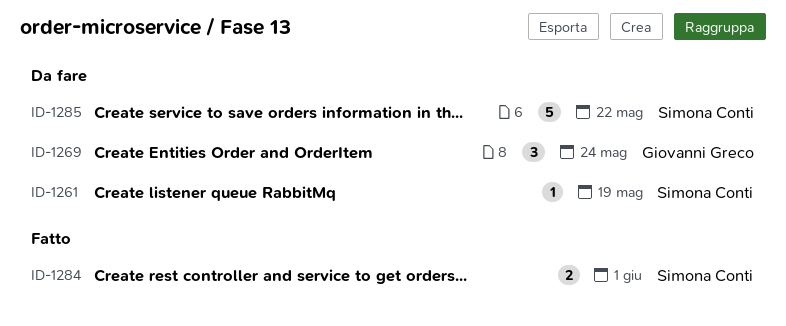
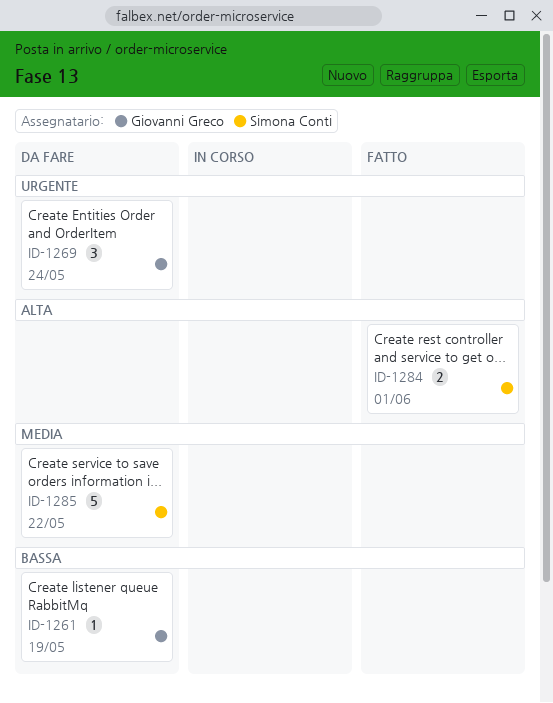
ID-1261, owner: Simona Conti -> Giovanni Greco

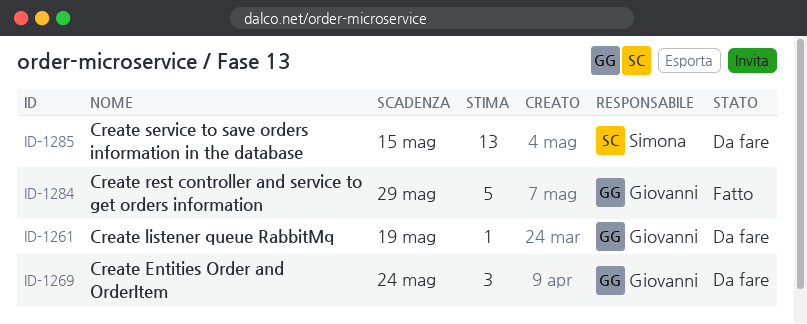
ID-1284, owner: Simona Conti -> Giovanni Greco
ID-1284, estimate: 2 -> 5
ID-1284, due: Jun 1 -> May 29
ID-1285, estimate: 5 -> 13
ID-1285, due: May 22 -> May 15

